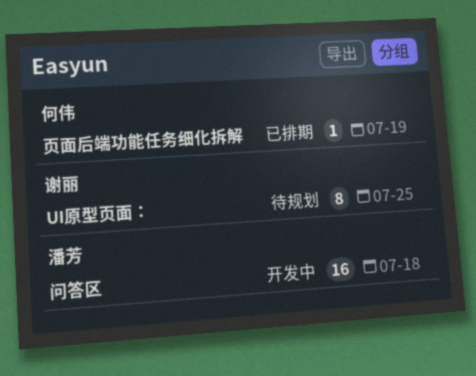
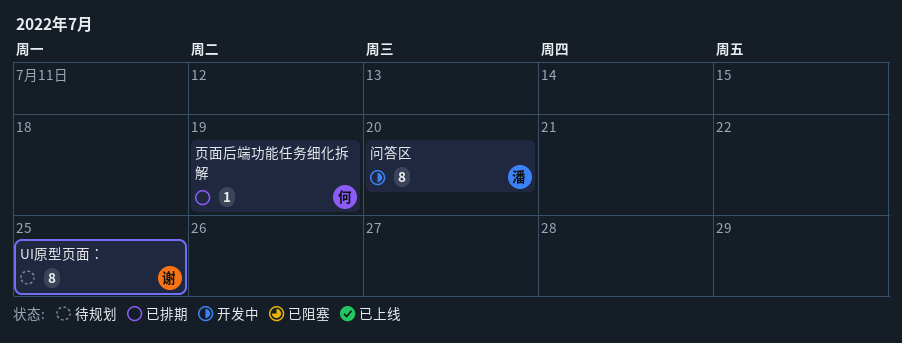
问答区, estimate: 16 -> 8
问答区, due: Jul 18 -> Jul 20

